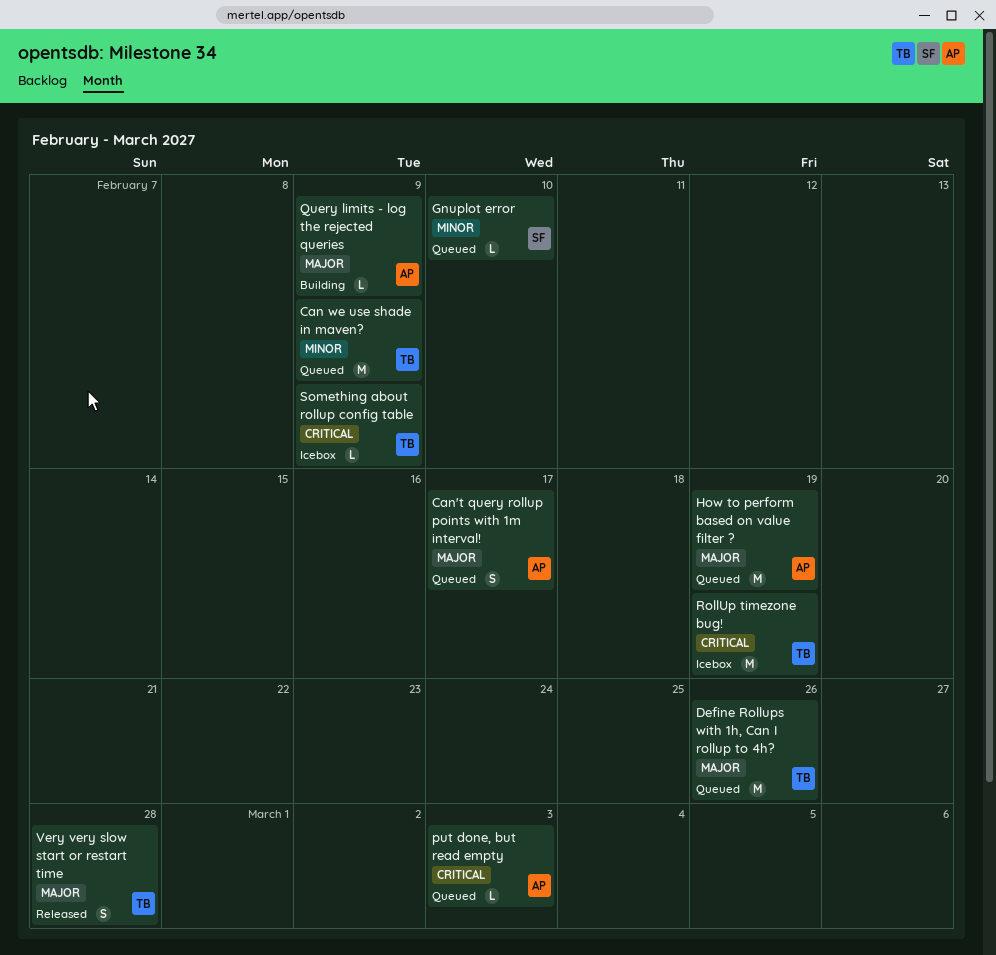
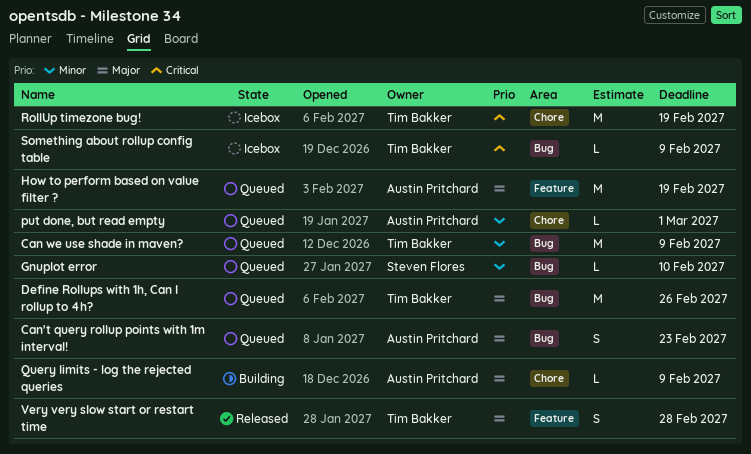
Can't query rollup points with 1m interval!, due: Feb 17 -> Feb 23
put done, but read empty, priority: Critical -> Minor
put done, but read empty, due: Mar 3 -> Mar 1

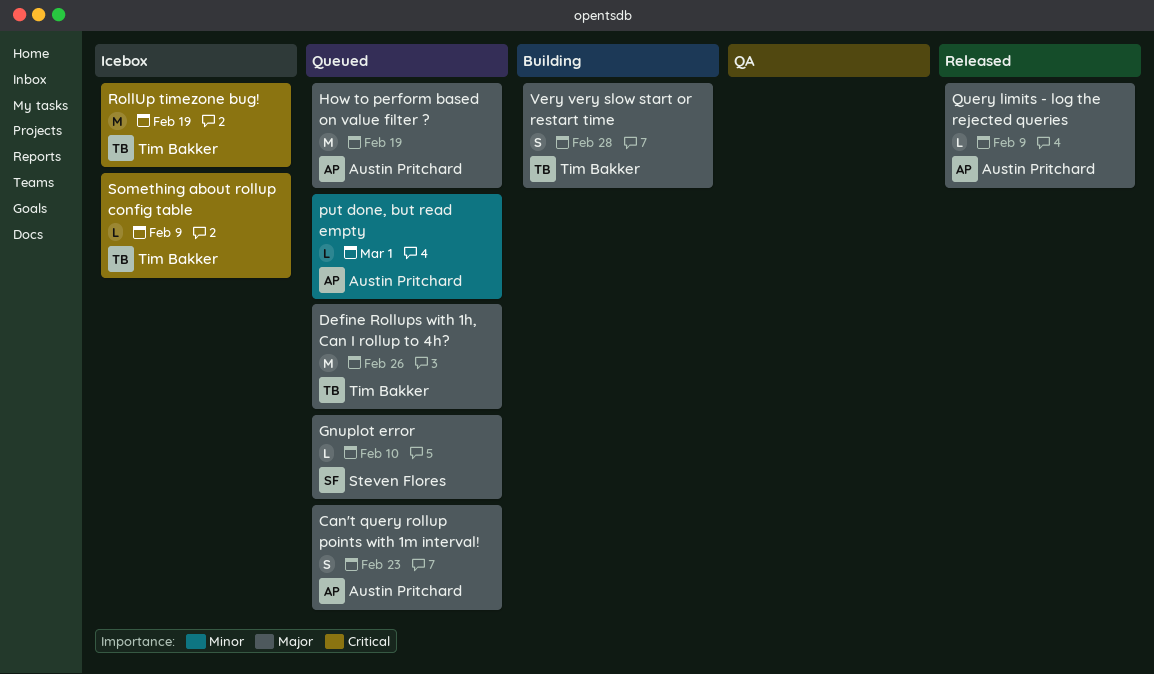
Can we use shade in maven?: present -> none
Gnuplot error, priority: Minor -> Major
Query limits - log the rejected queries, status: Building -> Released
Very very slow start or restart time, status: Released -> Building

